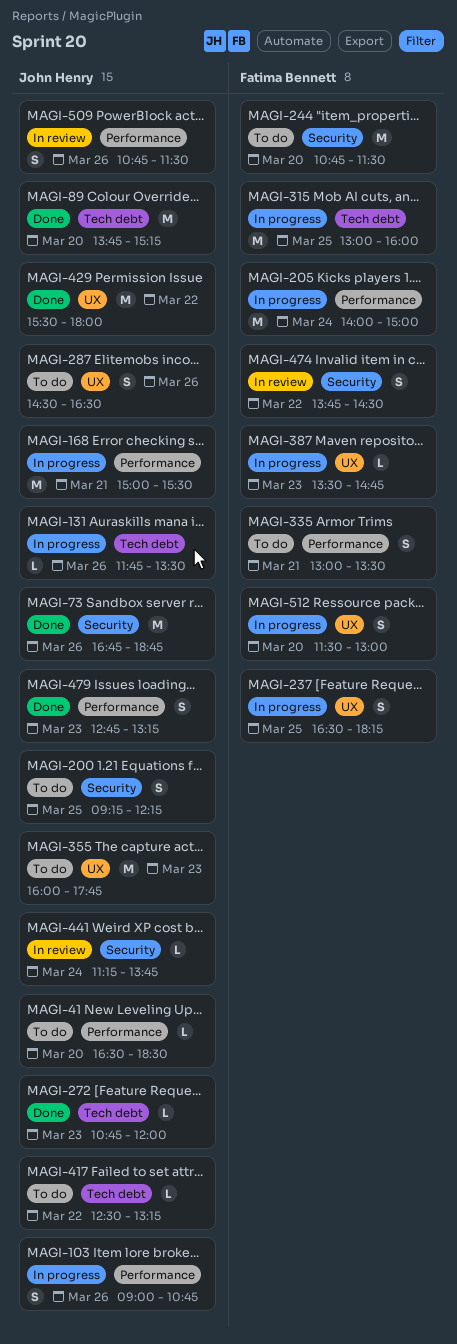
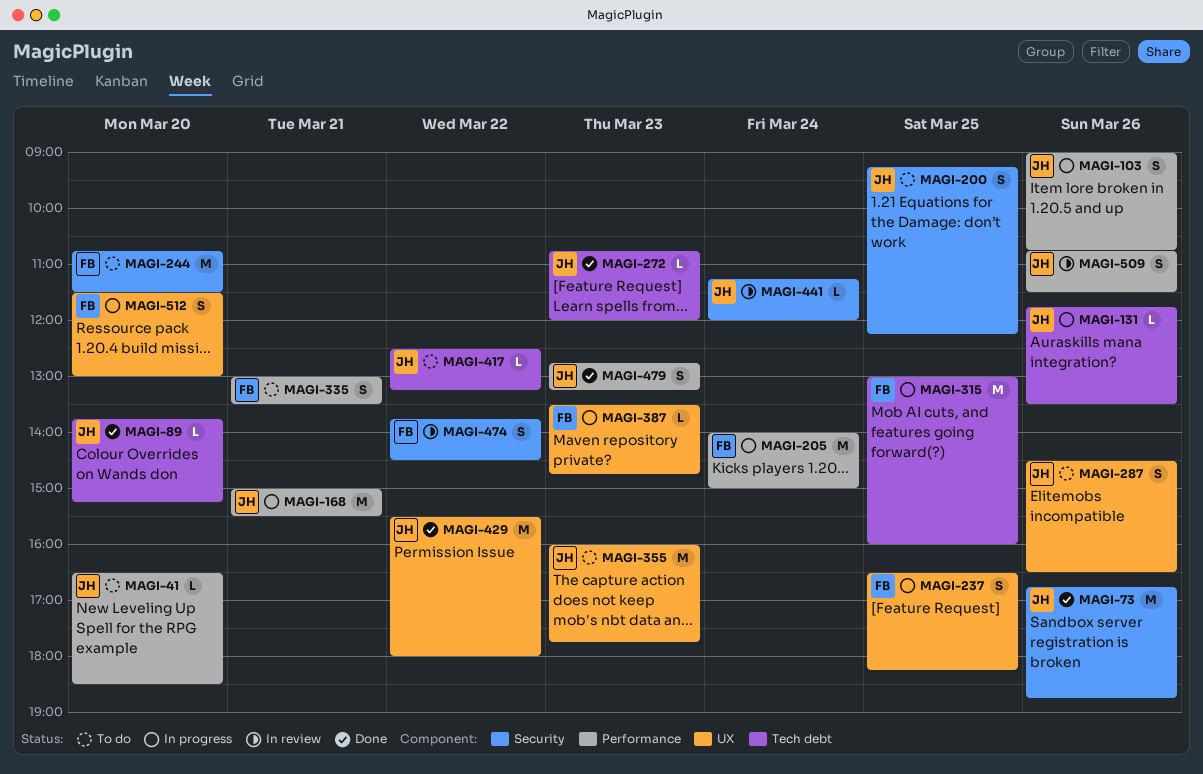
MAGI-89, estimate: M -> L
MAGI-441, ends: 13:45 -> 12:00

